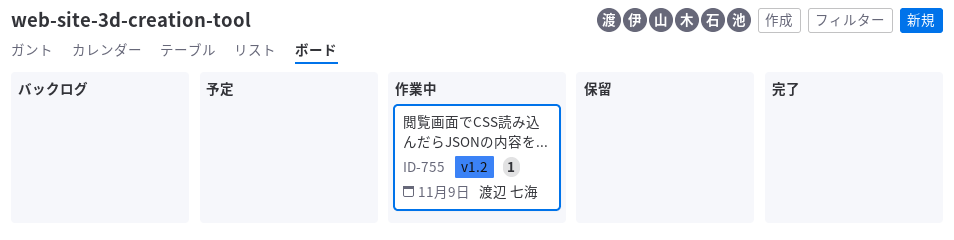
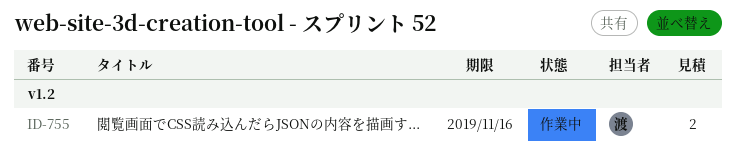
ID-755, estimate: 1 -> 2
ID-755, due: Nov 9 -> Nov 16

